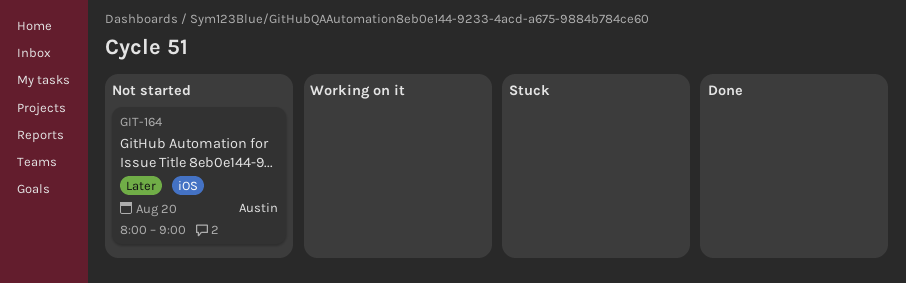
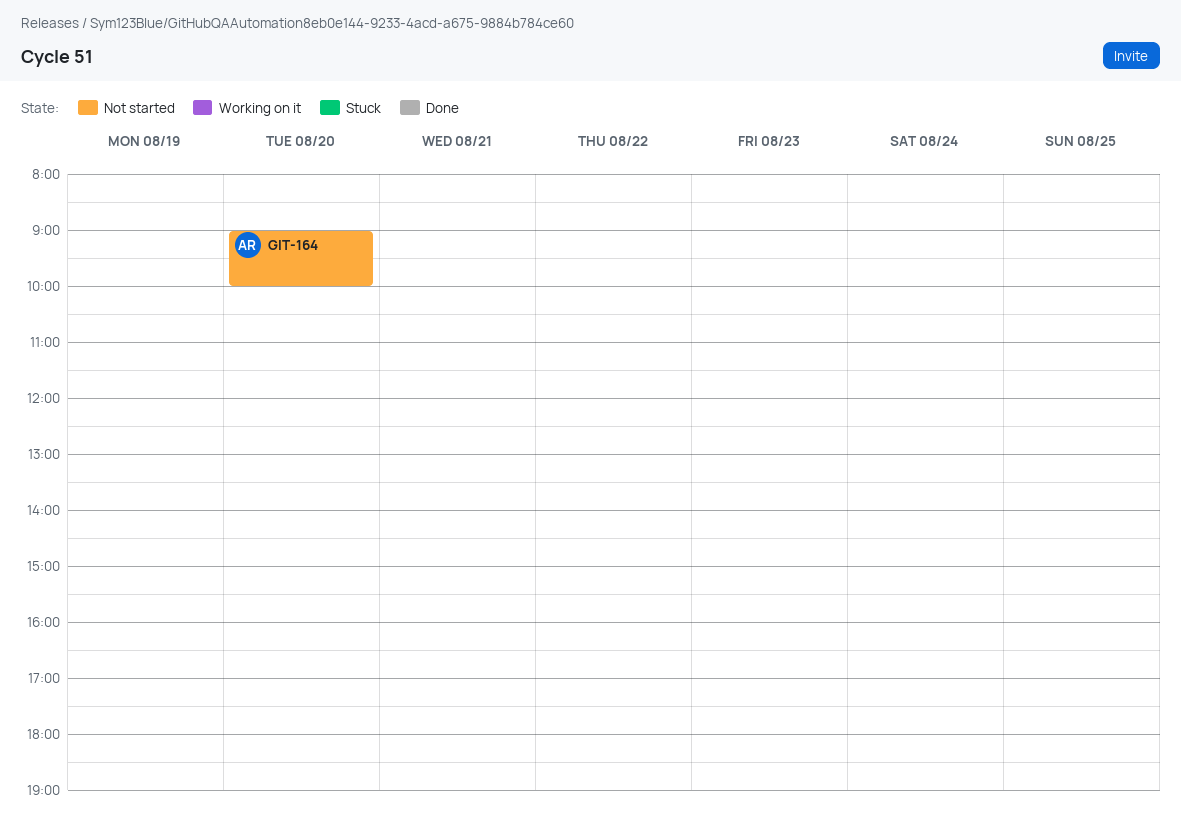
GIT-164, begins: 08:00 -> 09:00
GIT-164, ends: 09:00 -> 10:00

